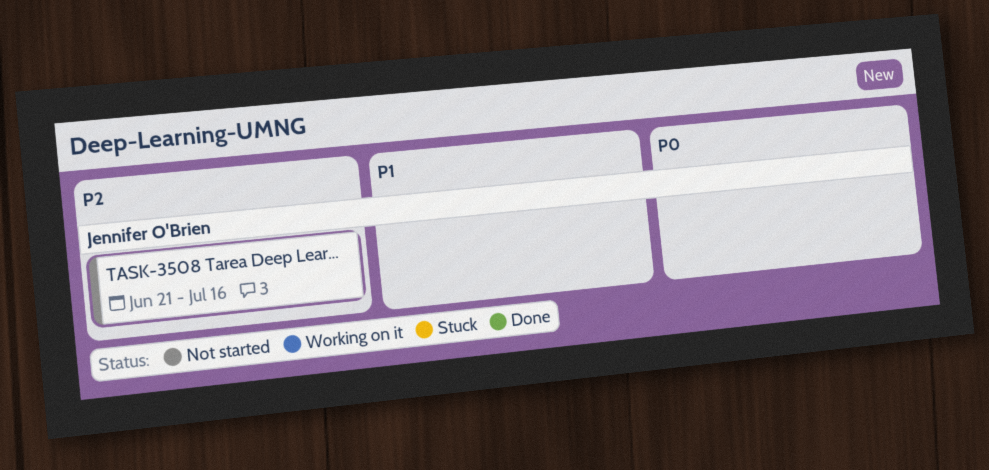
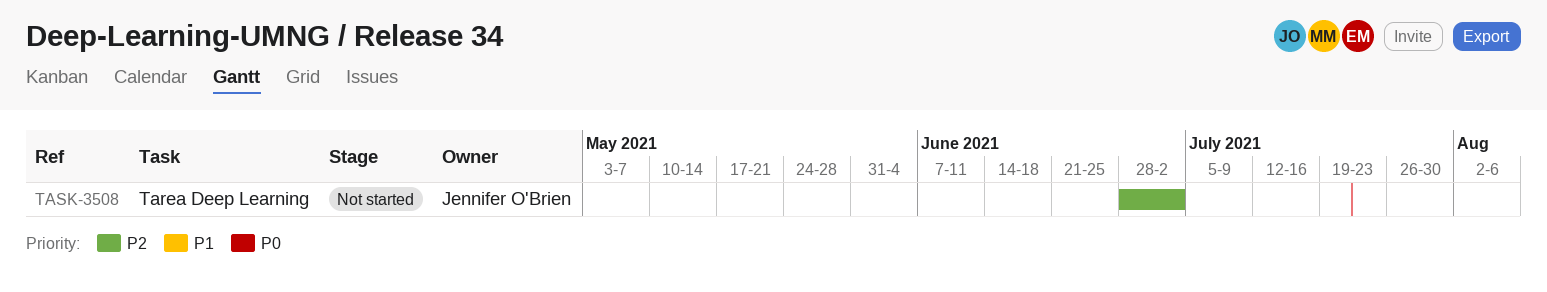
TASK-3508, start: Jun 21 -> Jun 28
TASK-3508, due: Jul 16 -> Jul 2

